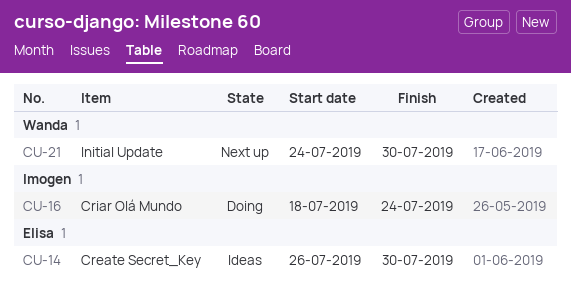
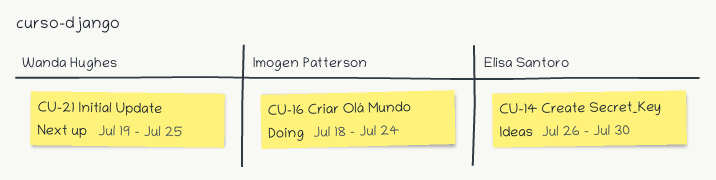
CU-21, start: Jul 24 -> Jul 19
CU-21, due: Jul 30 -> Jul 25

